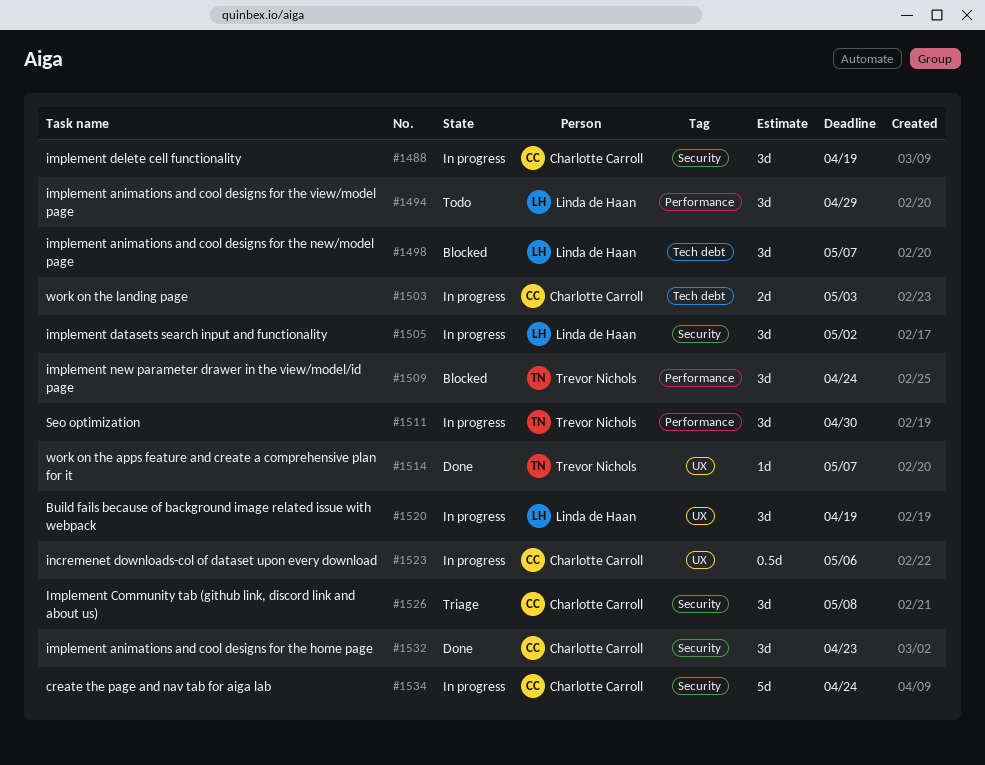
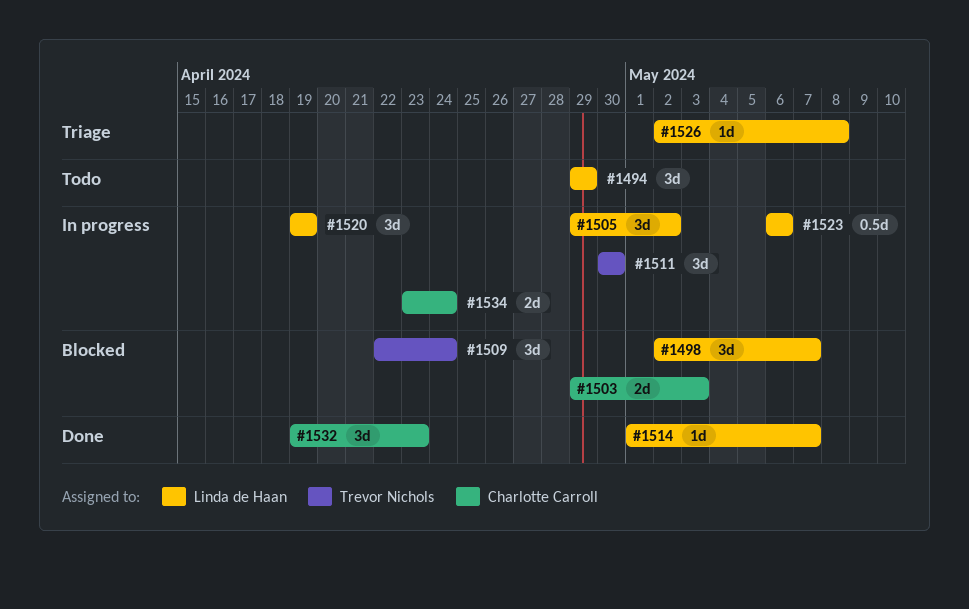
#1488: present -> none
#1503, status: In progress -> Blocked
#1514, owner: Trevor Nichols -> Linda de Haan
#1523, owner: Charlotte Carroll -> Linda de Haan
#1526, owner: Charlotte Carroll -> Linda de Haan
#1526, estimate: 3d -> 1d
#1534, estimate: 5d -> 2d

